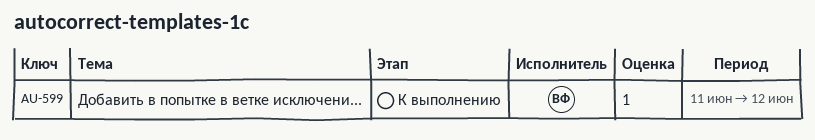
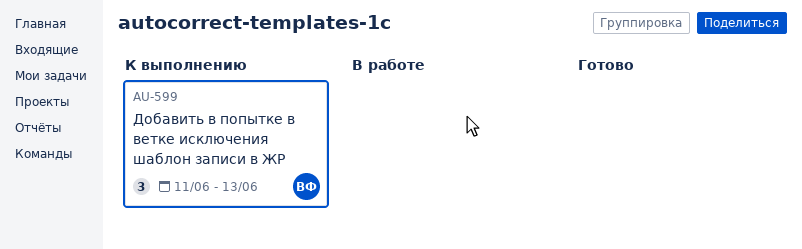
AU-599, estimate: 1 -> 3
AU-599, due: Jun 12 -> Jun 13

